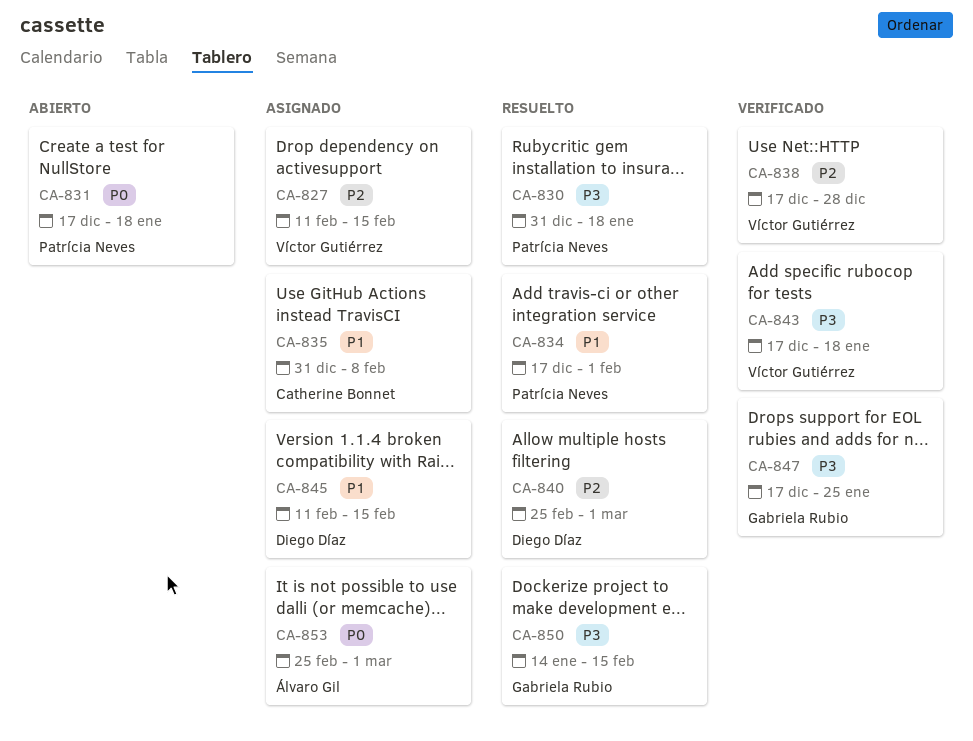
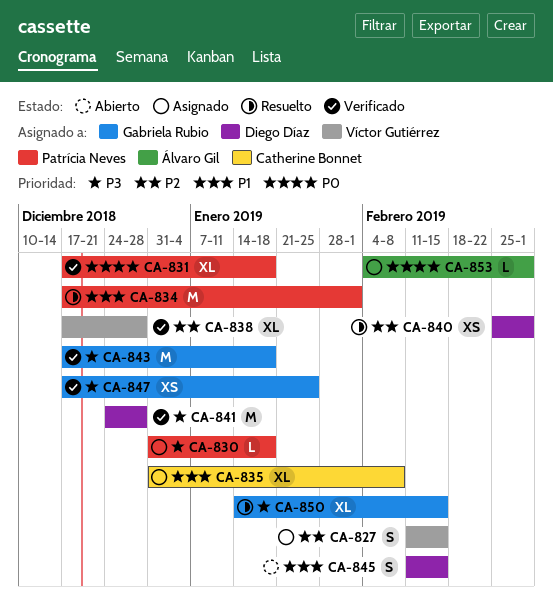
CA-830, status: Resuelto -> Asignado
CA-831, status: Abierto -> Verificado
CA-841: none -> present
CA-843, owner: Víctor Gutiérrez -> Gabriela Rubio
CA-845, status: Asignado -> Abierto
CA-853, start: Feb 25 -> Feb 4

